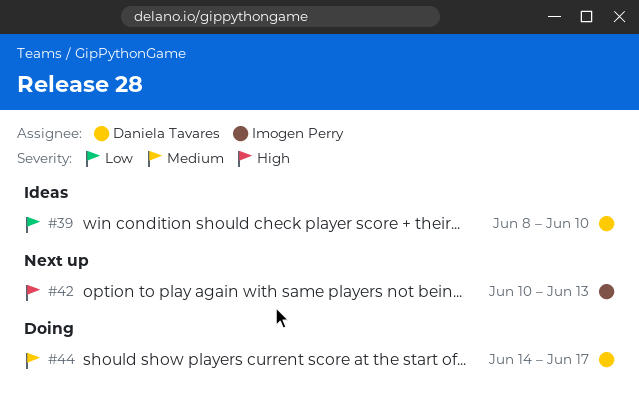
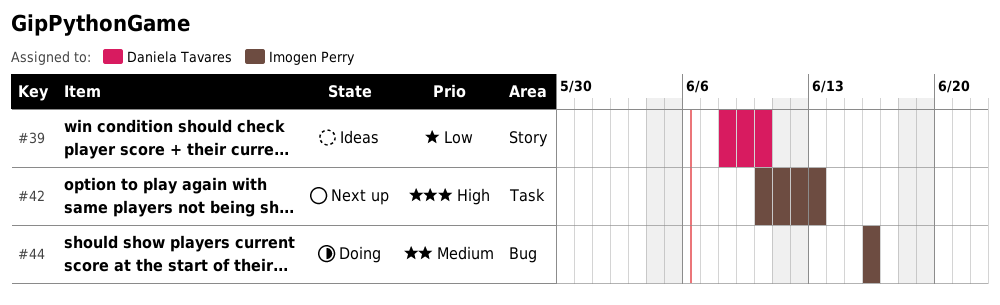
#44, owner: Daniela Tavares -> Imogen Perry
#44, start: Jun 14 -> Jun 16
#44, due: Jun 17 -> Jun 16

